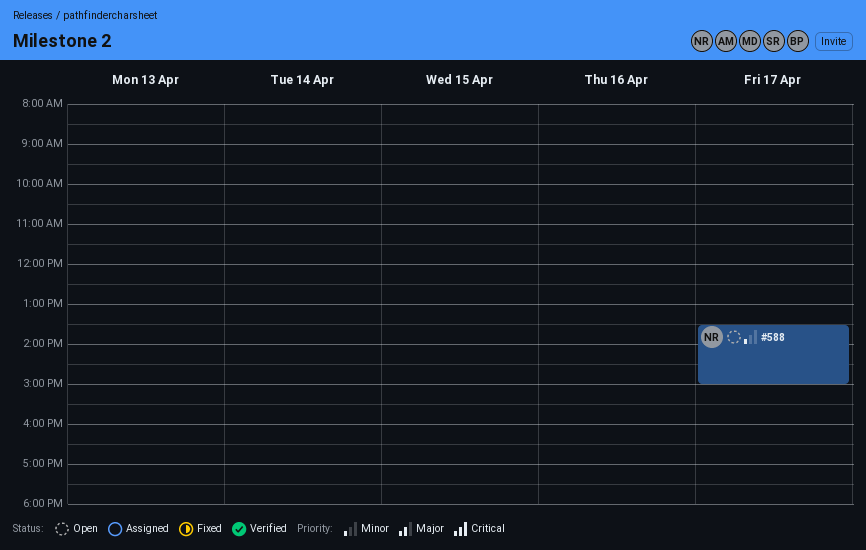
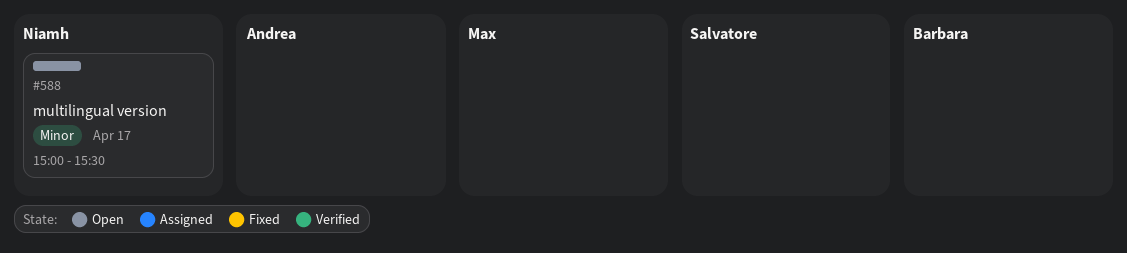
#588, begins: 13:30 -> 15:00
#588, ends: 15:00 -> 15:30

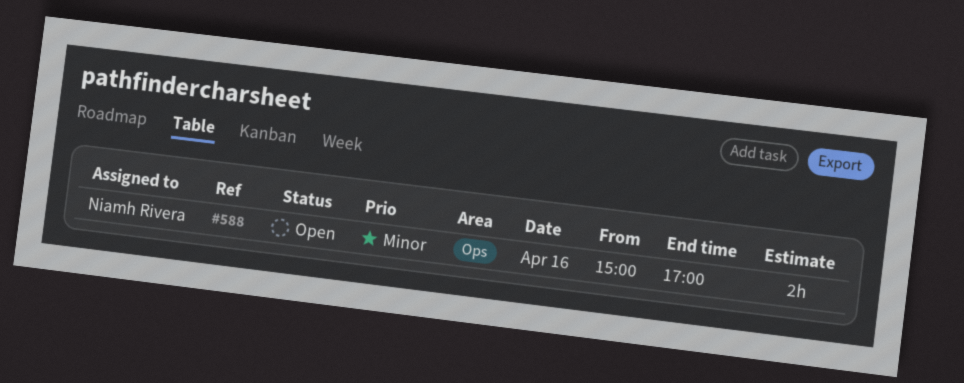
#588, day: Apr 17 -> Apr 16
#588, ends: 15:30 -> 17:00

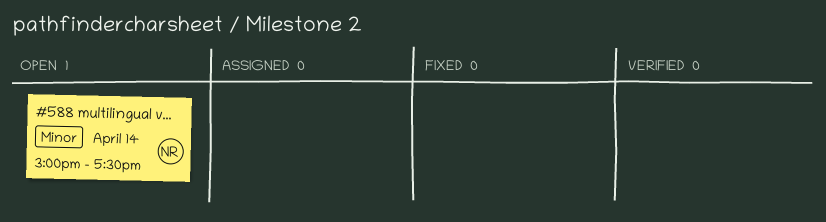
#588, day: Apr 16 -> Apr 14
#588, ends: 17:00 -> 17:30

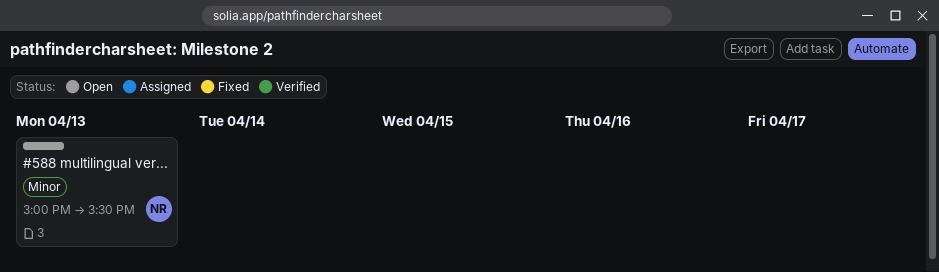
#588, day: Apr 14 -> Apr 13
#588, ends: 17:30 -> 15:30

